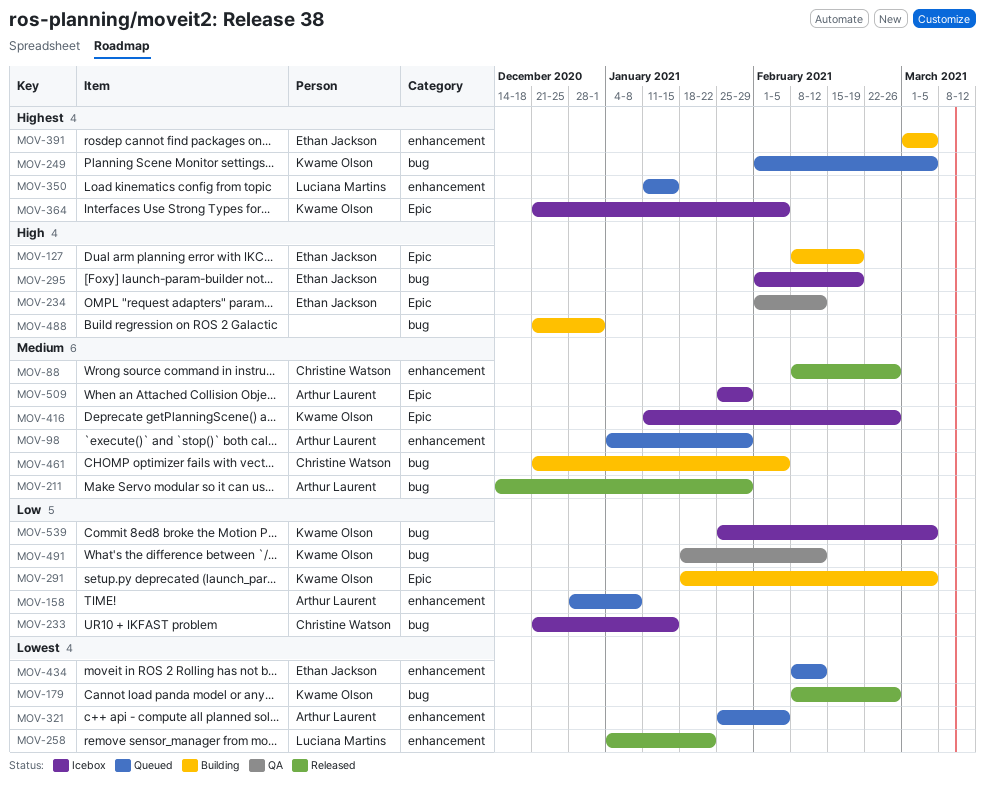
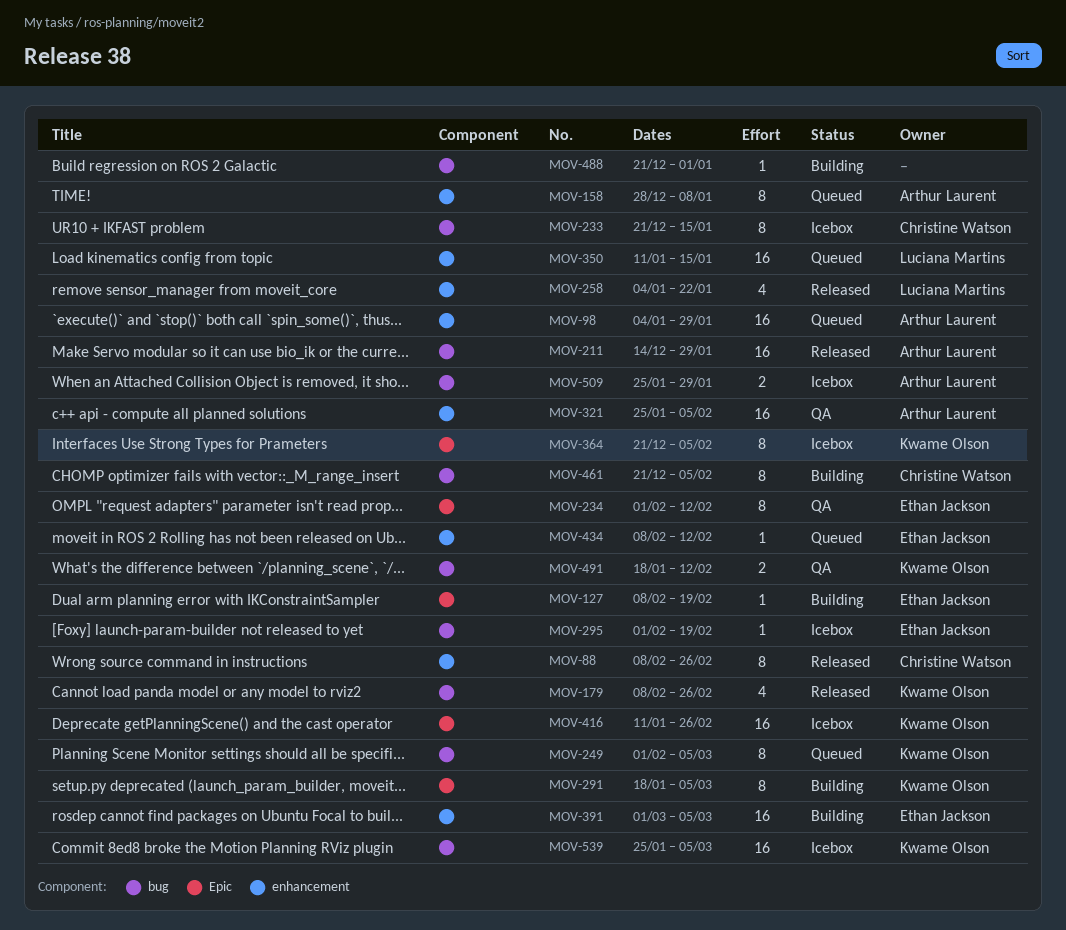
MOV-321, status: Queued -> QA
MOV-509, label: Epic -> bug

